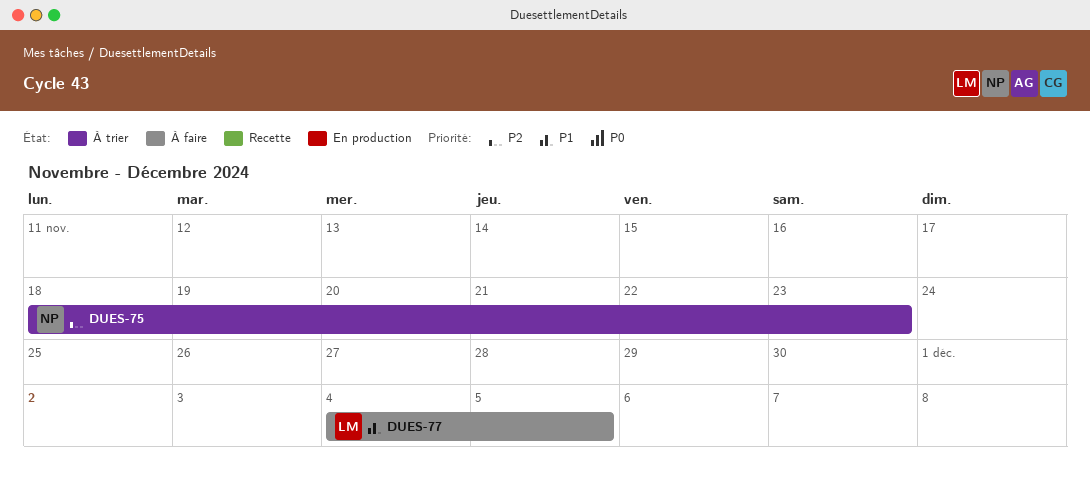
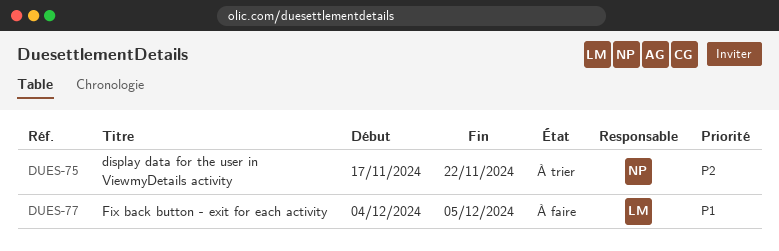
DUES-75, start: Nov 18 -> Nov 17
DUES-75, due: Nov 23 -> Nov 22

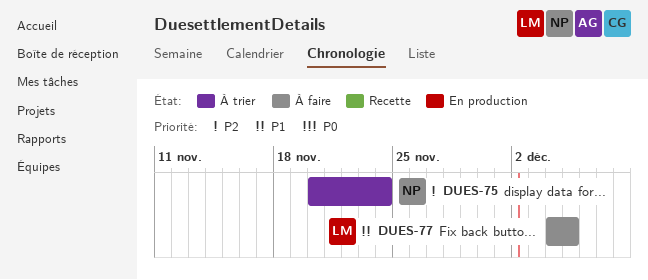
DUES-75, start: Nov 17 -> Nov 20
DUES-75, due: Nov 22 -> Nov 24

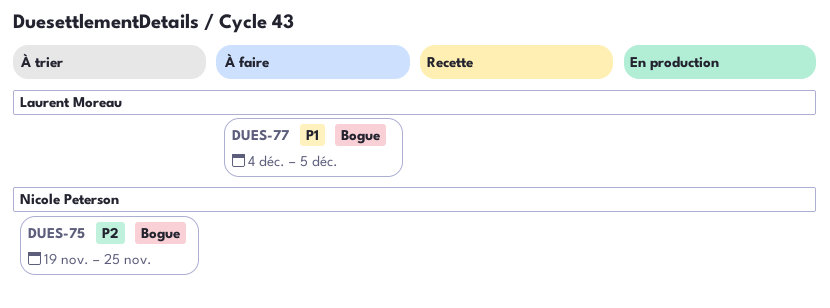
DUES-75, start: Nov 20 -> Nov 19
DUES-75, due: Nov 24 -> Nov 25

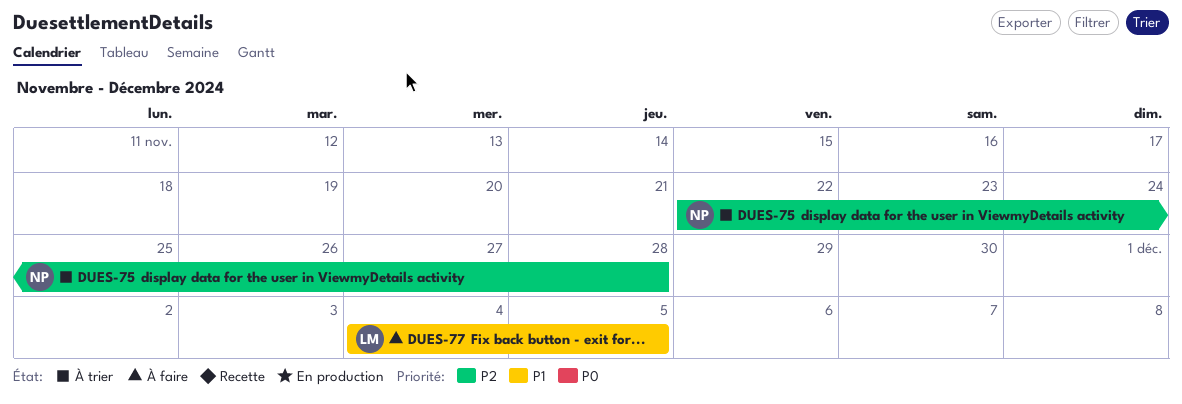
DUES-75, start: Nov 19 -> Nov 22
DUES-75, due: Nov 25 -> Nov 28

